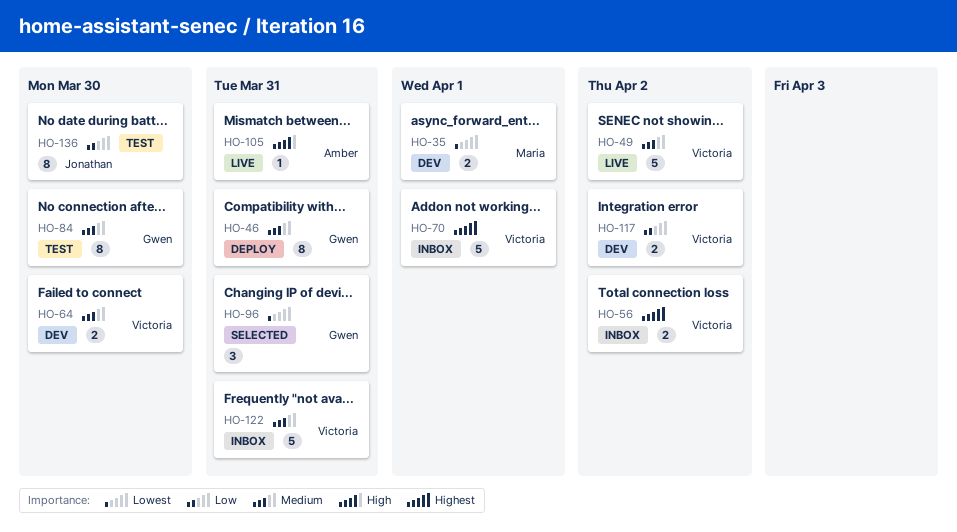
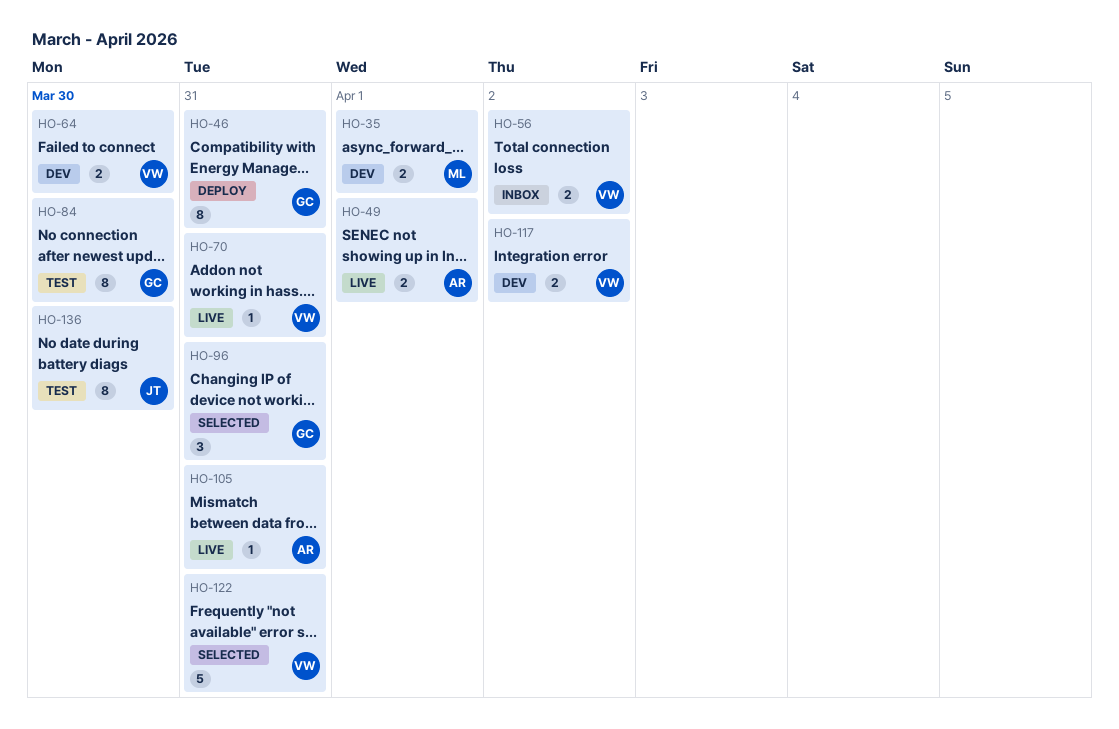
HO-49, owner: Victoria -> Amber
HO-49, estimate: 5 -> 2
HO-49, due: Apr 2 -> Apr 1
HO-70, status: Inbox -> Live
HO-70, estimate: 5 -> 1
HO-70, due: Apr 1 -> Mar 31
HO-122, status: Inbox -> Selected

